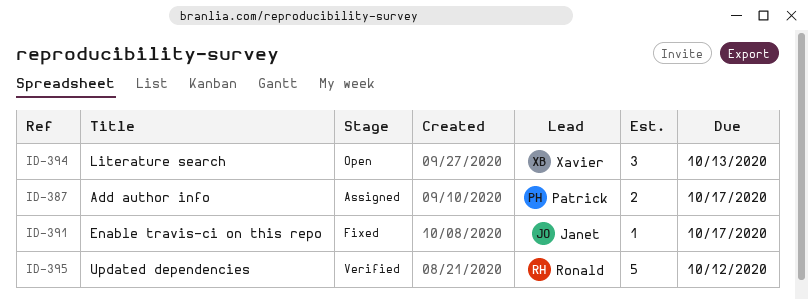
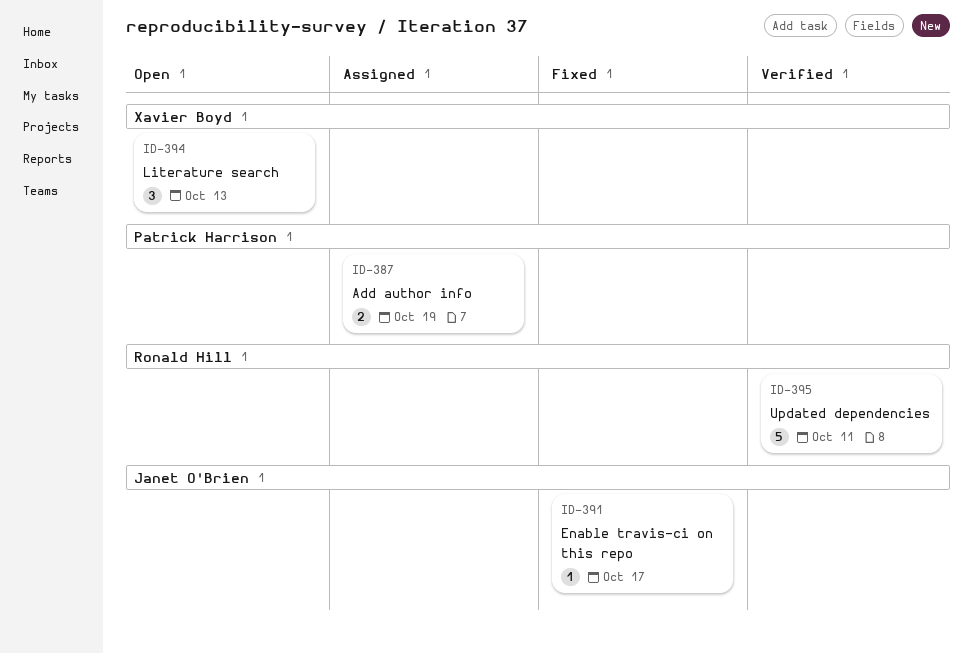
ID-387, due: Oct 17 -> Oct 19
ID-395, due: Oct 12 -> Oct 11

